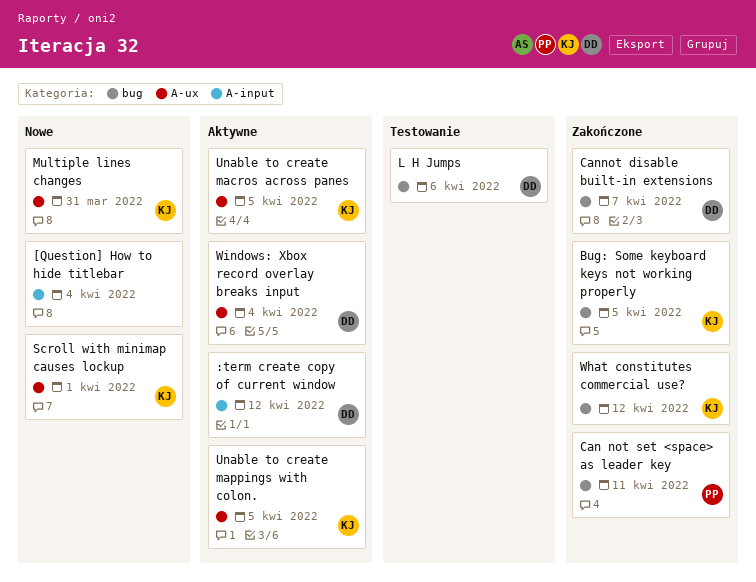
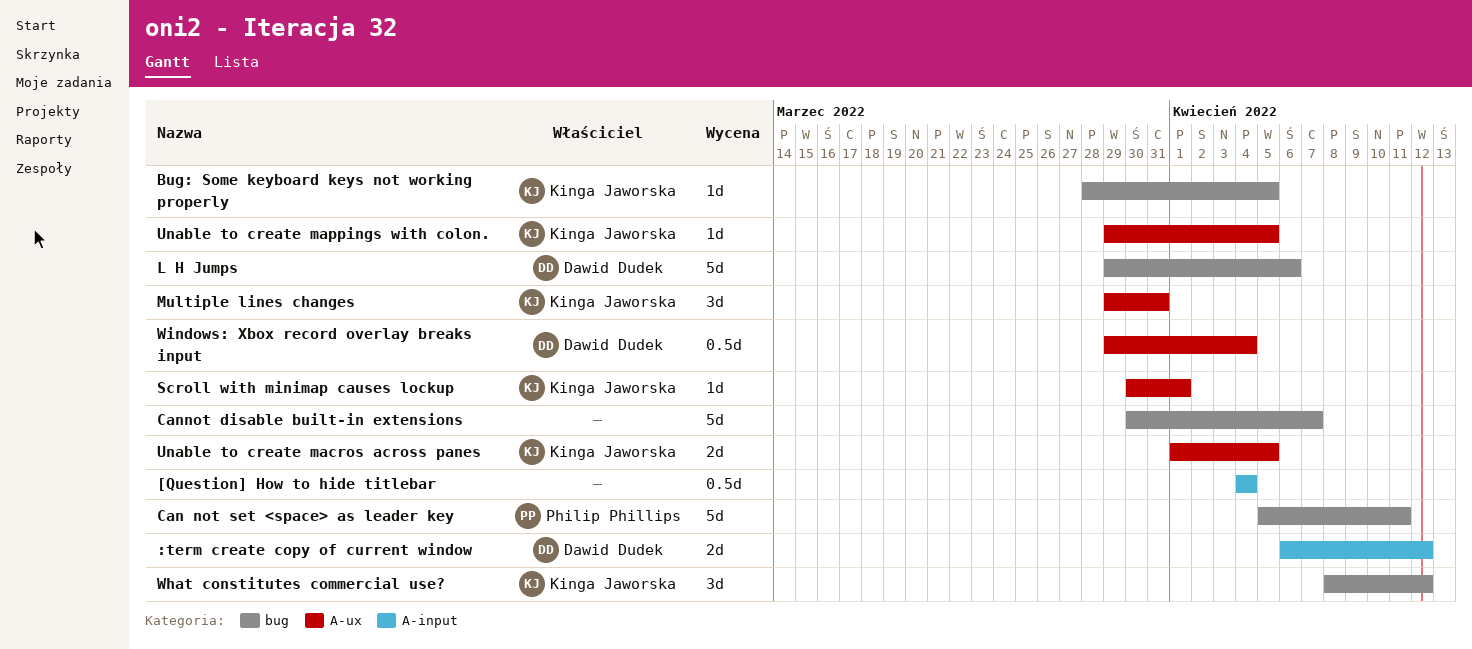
Cannot disable built-in extensions, owner: Dawid Dudek -> none

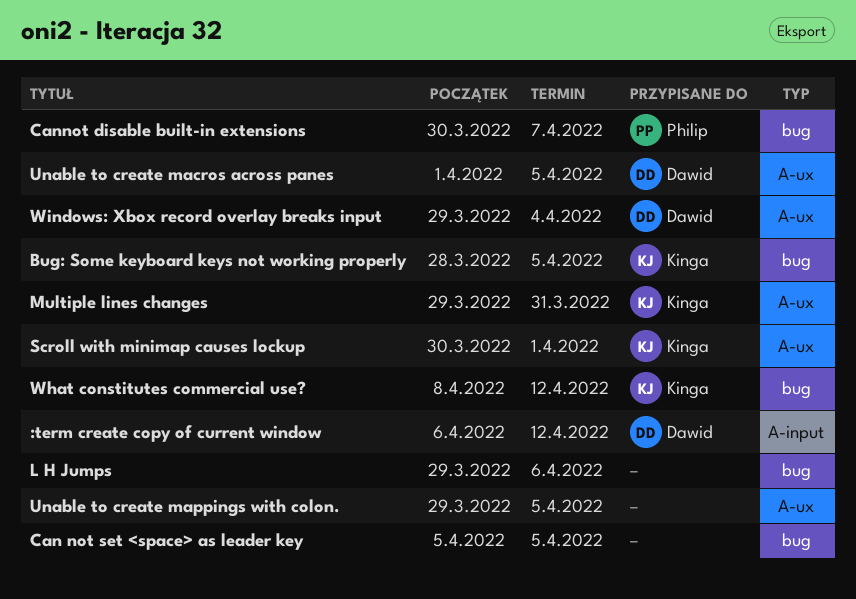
[Question] How to hide titlebar: present -> none
Can not set <space> as leader key, owner: Philip Phillips -> none
Can not set <space> as leader key, due: Apr 11 -> Apr 5
Cannot disable built-in extensions, owner: none -> Philip Phillips
L H Jumps, owner: Dawid Dudek -> none
Unable to create macros across panes, owner: Kinga Jaworska -> Dawid Dudek
Unable to create mappings with colon., owner: Kinga Jaworska -> none

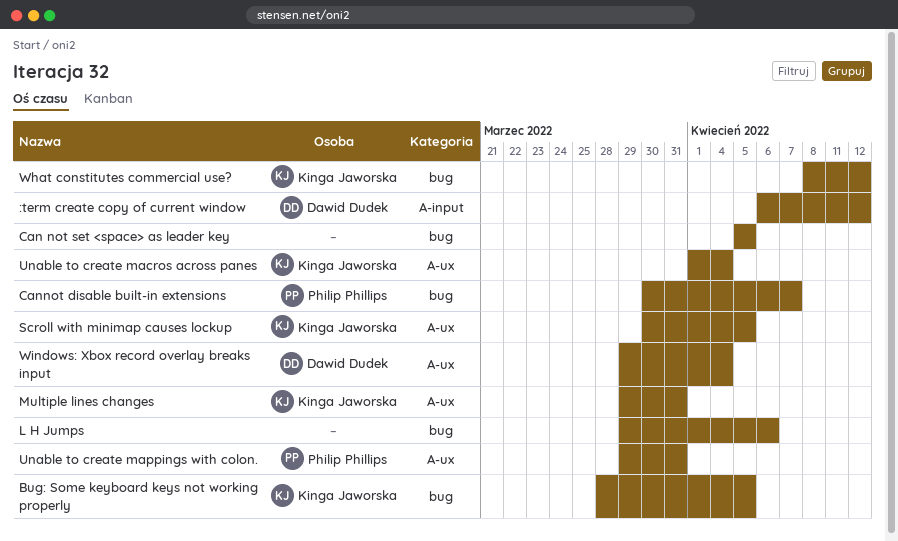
Scroll with minimap causes lockup, due: Apr 1 -> Apr 5
Unable to create macros across panes, owner: Dawid Dudek -> Kinga Jaworska
Unable to create macros across panes, due: Apr 5 -> Apr 4
Unable to create mappings with colon., owner: none -> Philip Phillips
Unable to create mappings with colon., due: Apr 5 -> Mar 31

